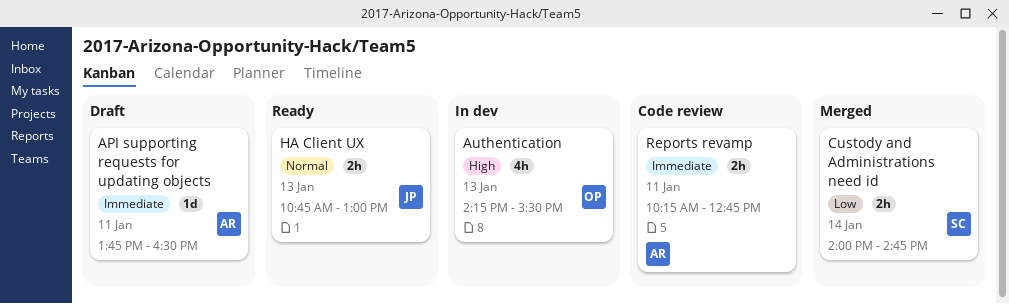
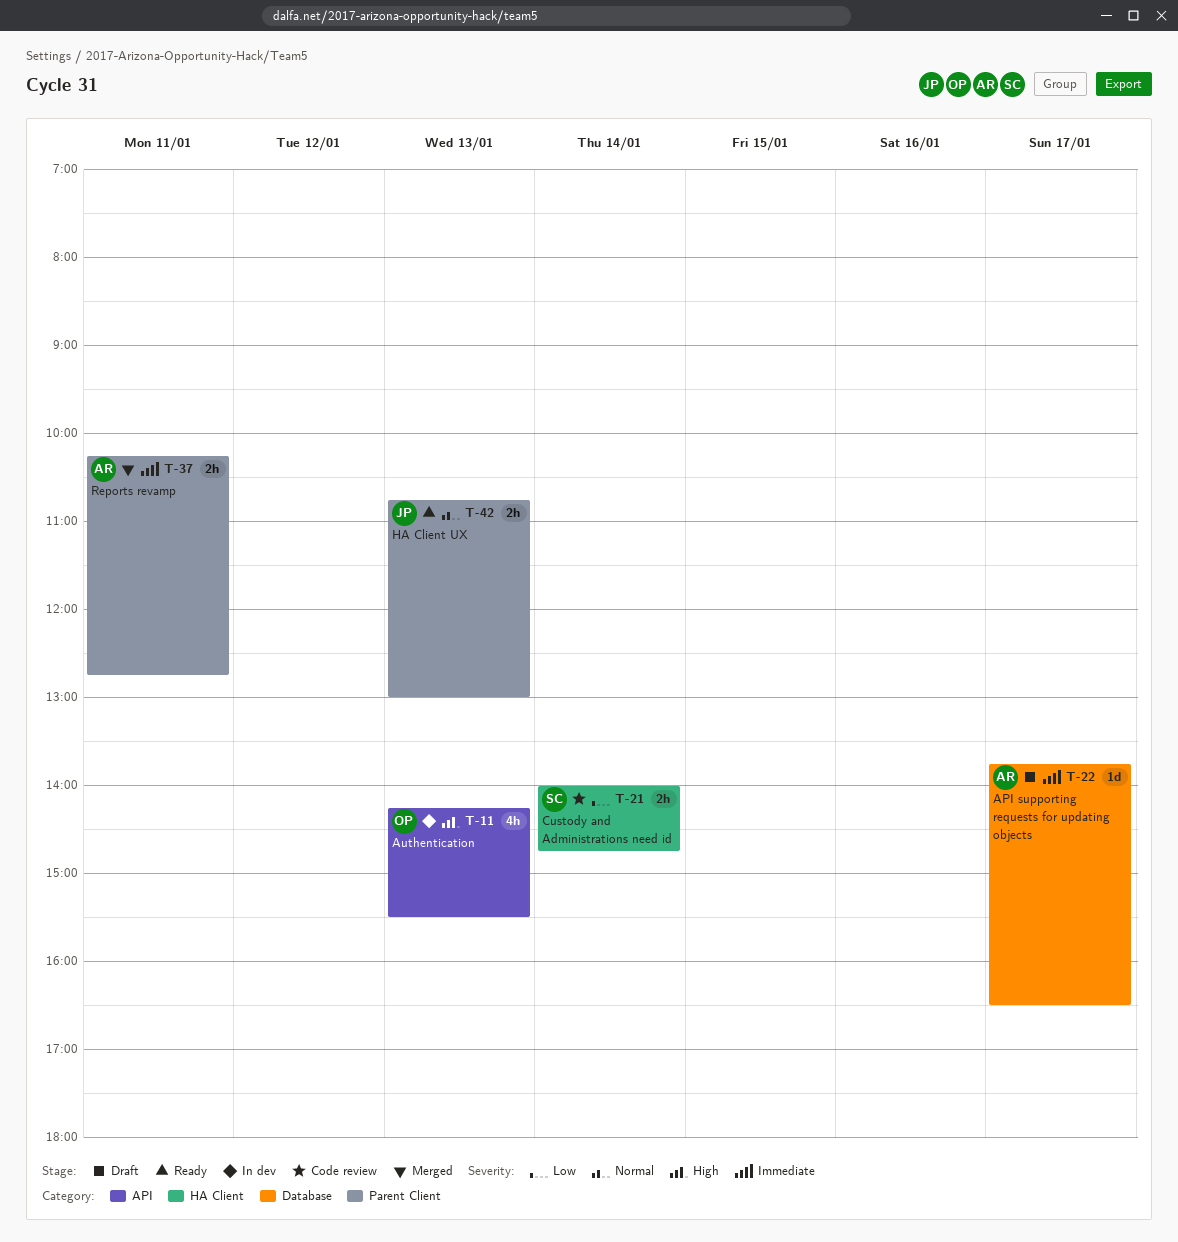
API supporting requests for updating objects, day: Jan 11 -> Jan 17
Custody and Administrations need id, status: Merged -> Code review
Reports revamp, status: Code review -> Merged

